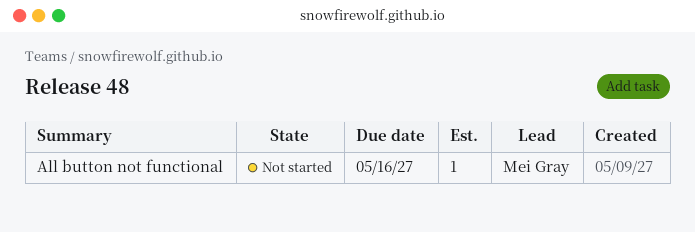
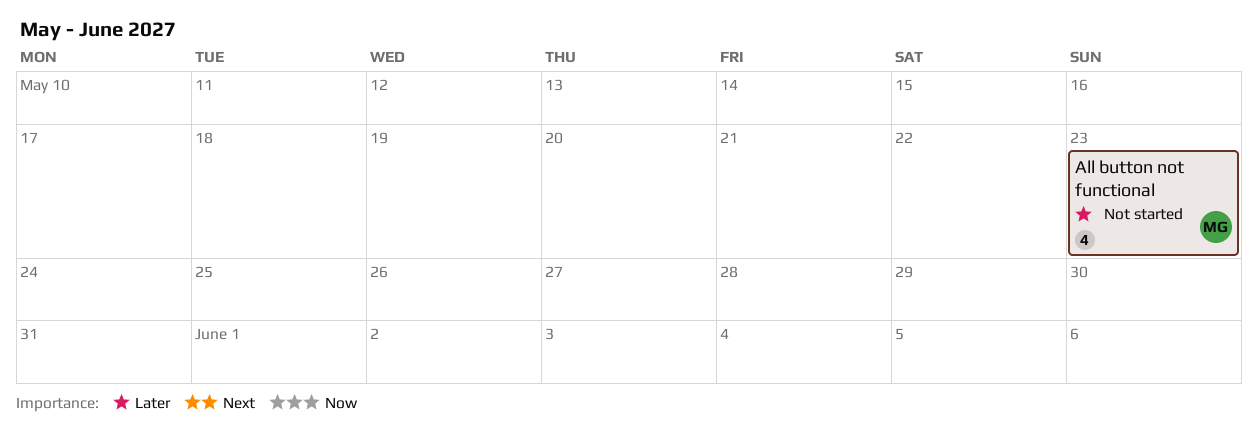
All button not functional, estimate: 1 -> 4
All button not functional, due: May 16 -> May 23

